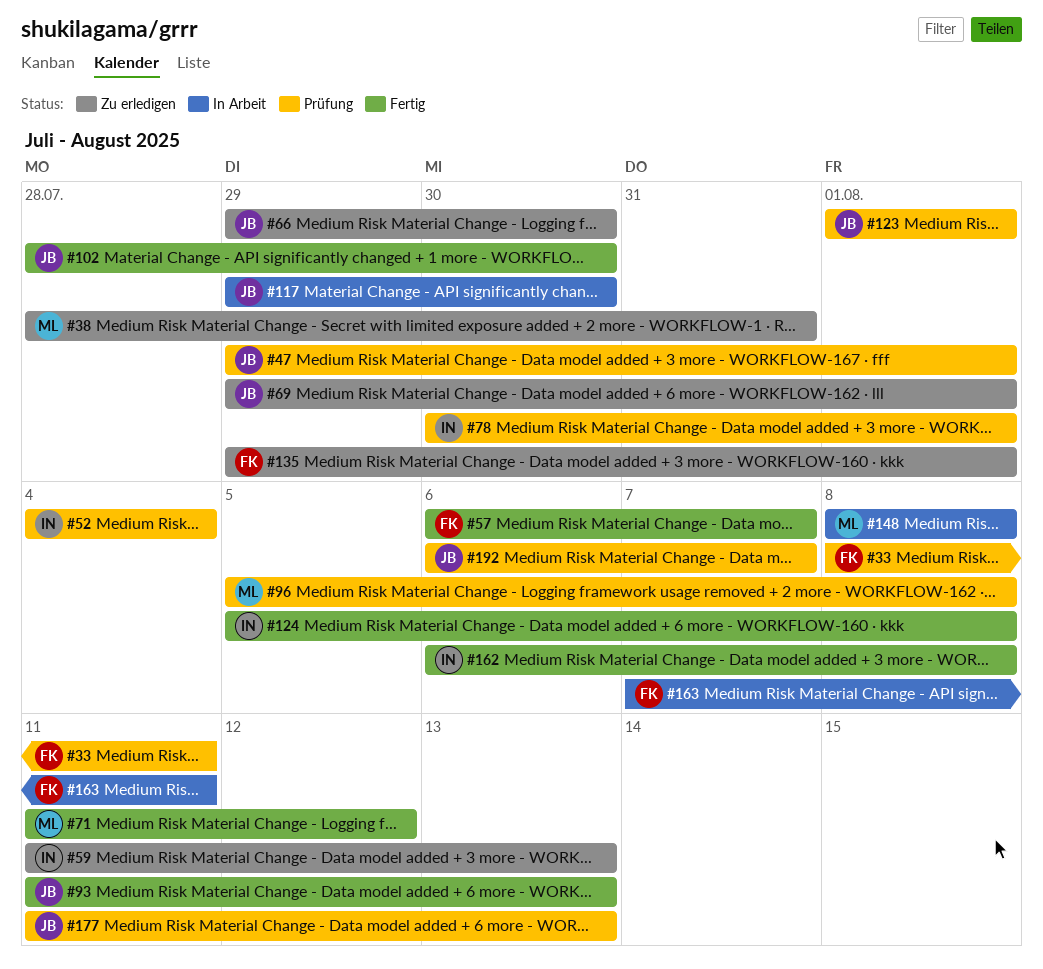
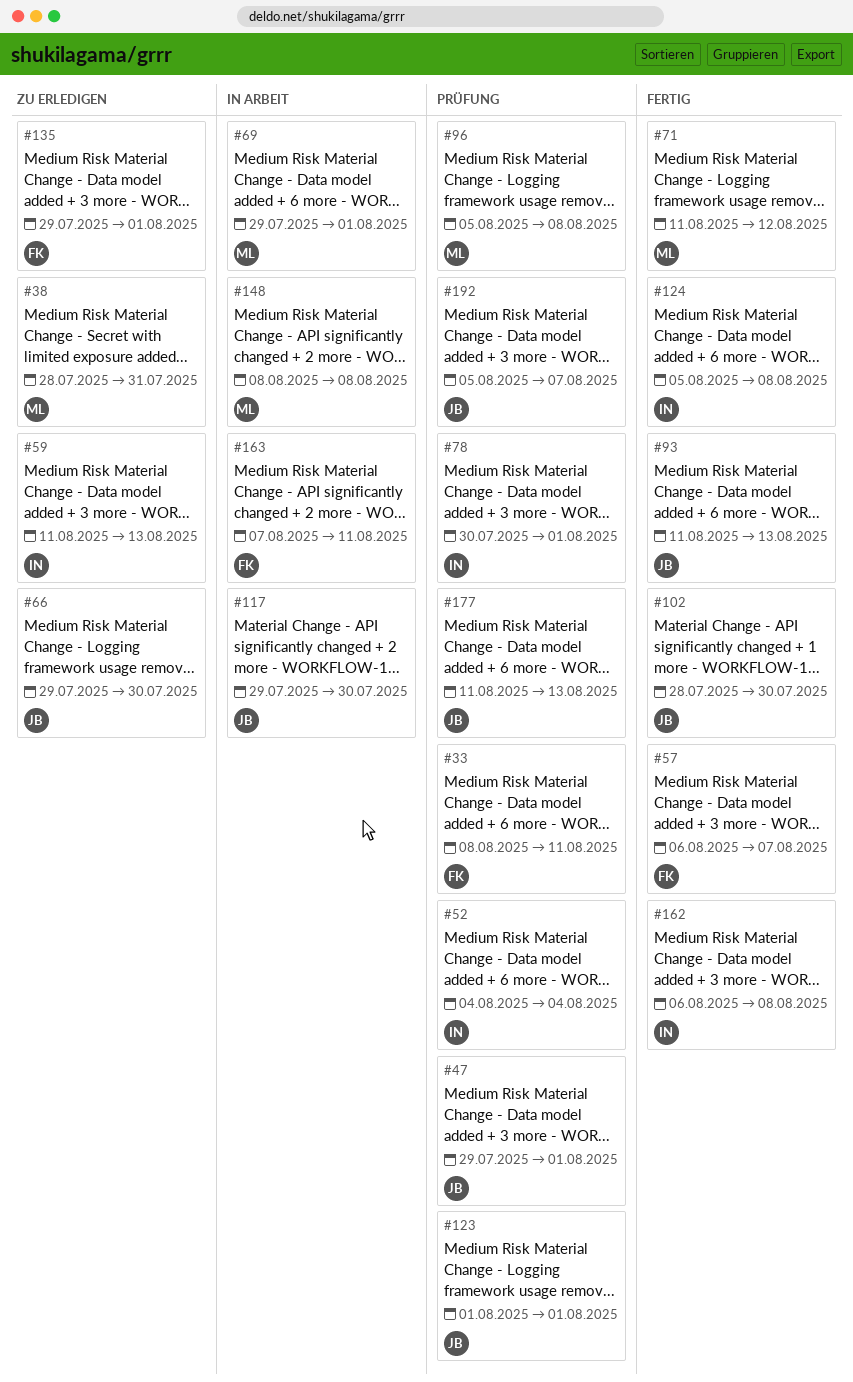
#69, status: Zu erledigen -> In Arbeit
#69, owner: JB -> ML
#192, start: Aug 6 -> Aug 5

